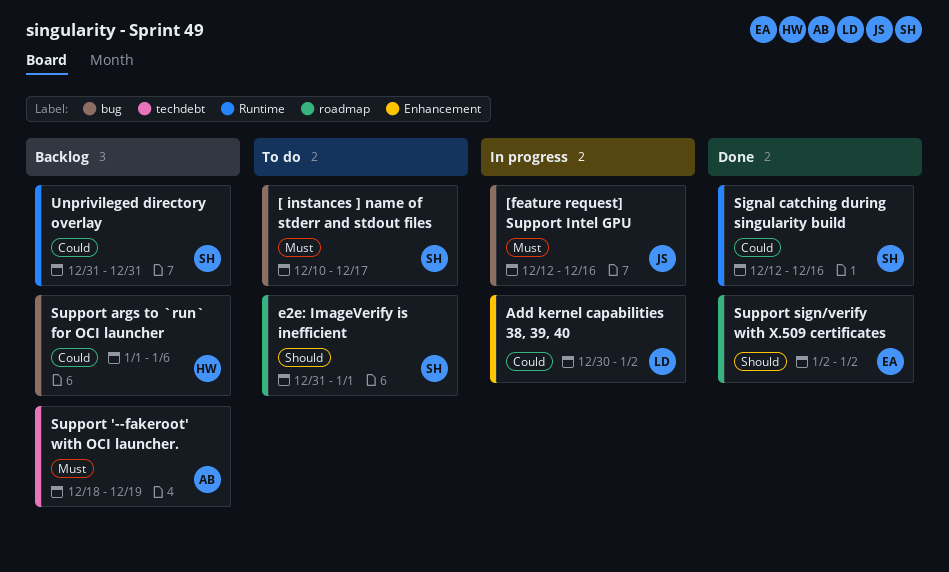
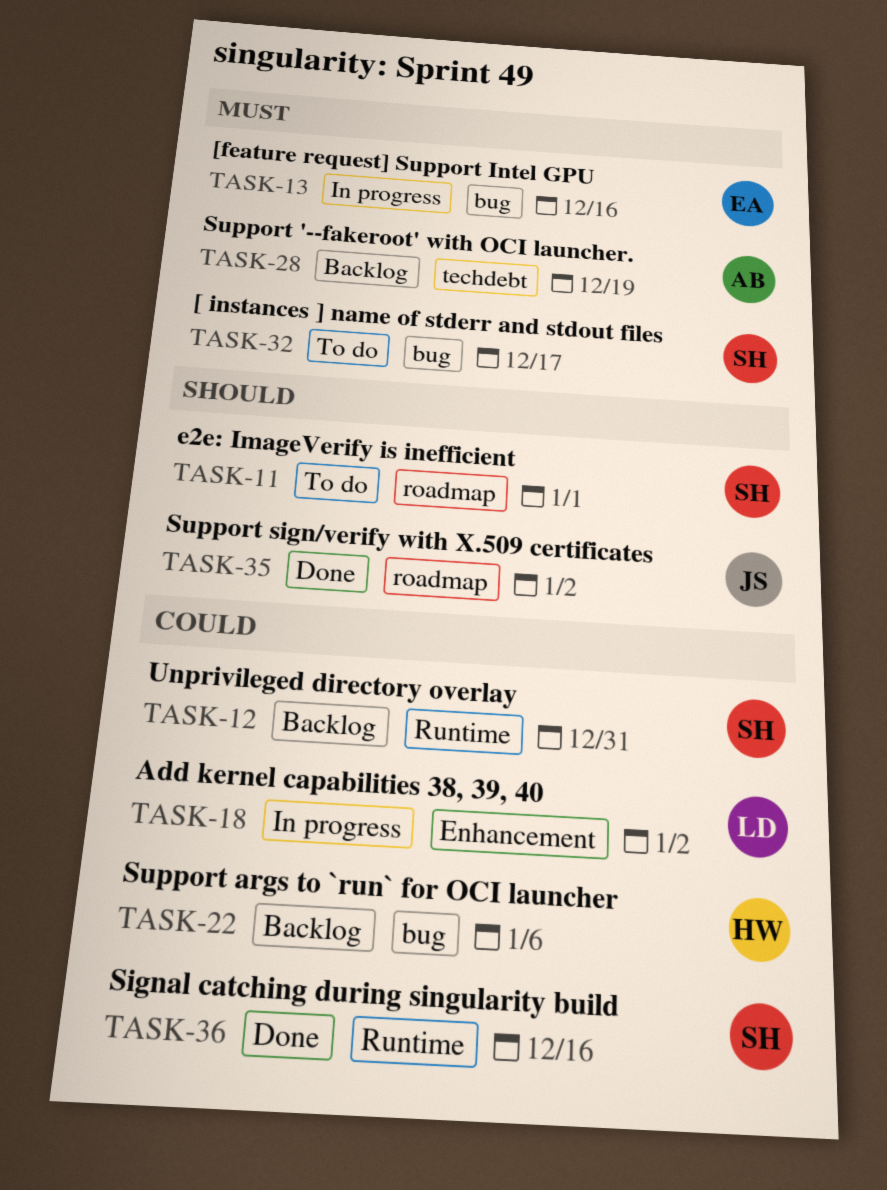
[feature request] Support Intel GPU, owner: JS -> EA
Support sign/verify with X.509 certificates, owner: EA -> JS

